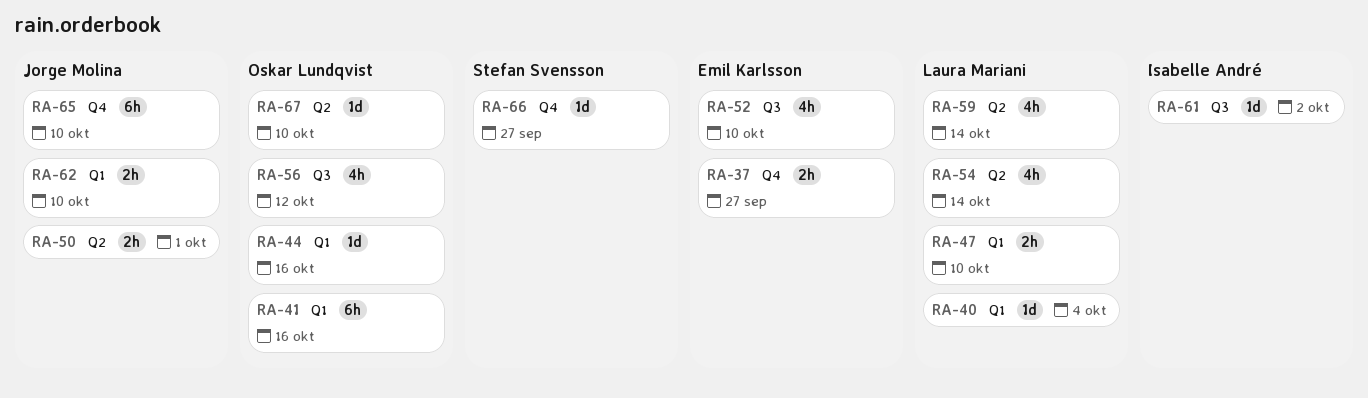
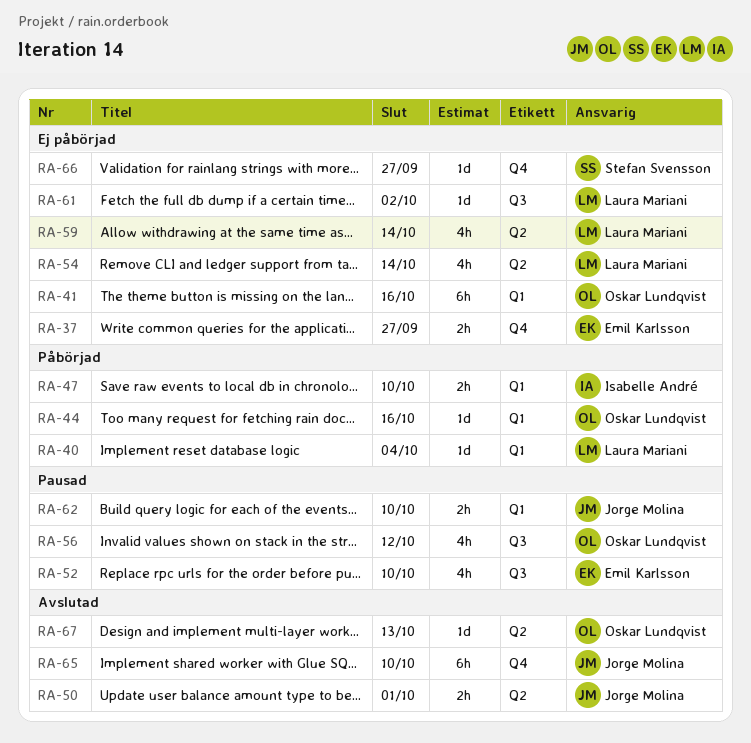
RA-47, owner: Laura Mariani -> Isabelle André
RA-61, owner: Isabelle André -> Laura Mariani
RA-67, due: Oct 10 -> Oct 13

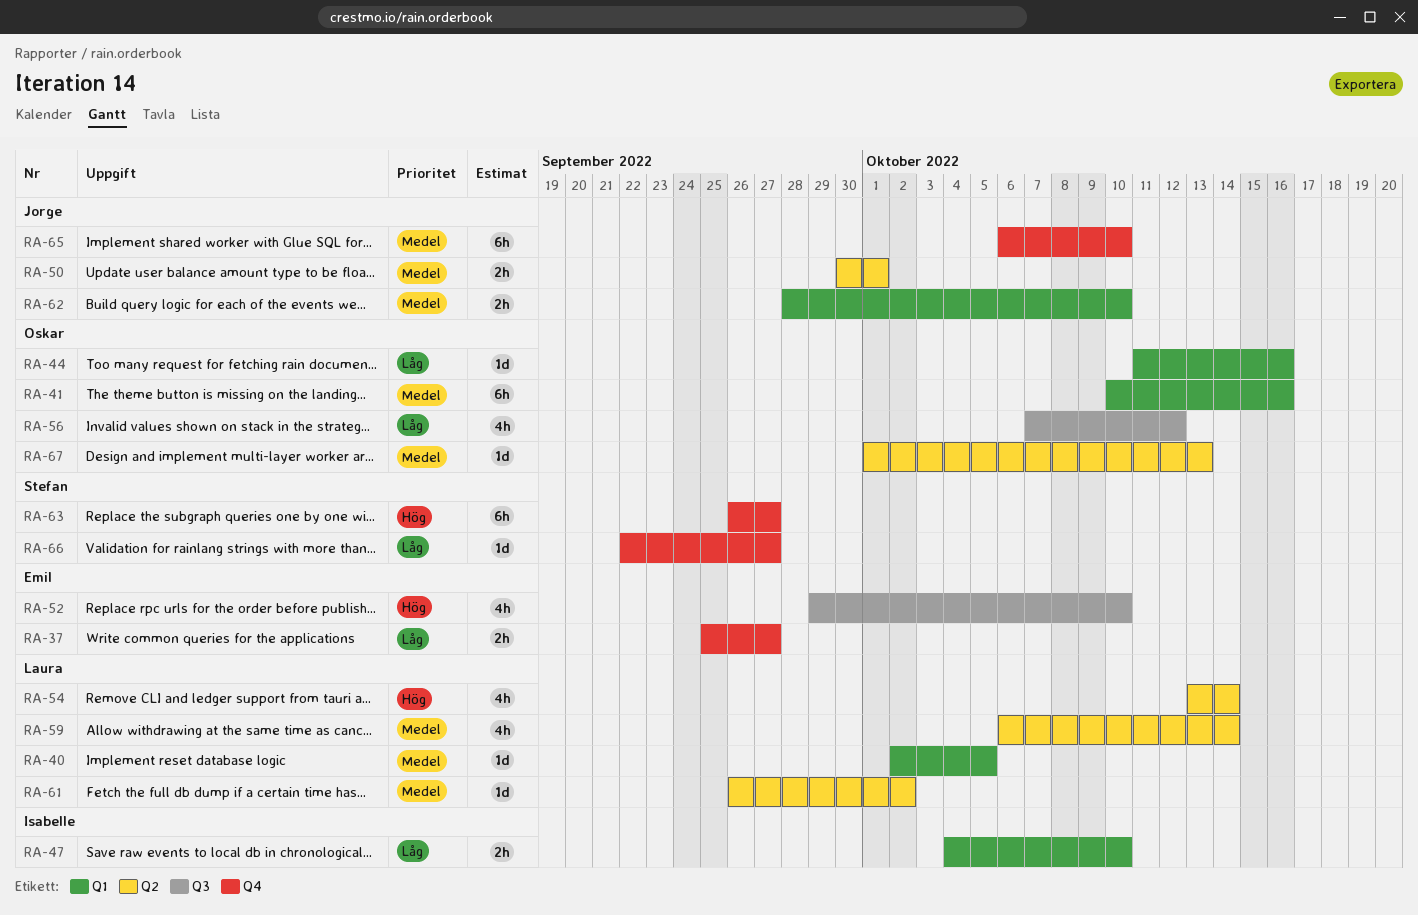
RA-40, due: Oct 4 -> Oct 5
RA-61, label: Q3 -> Q2
RA-63: none -> present

